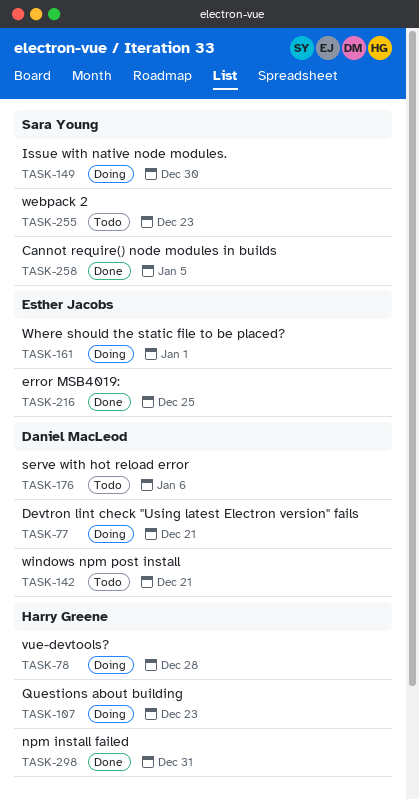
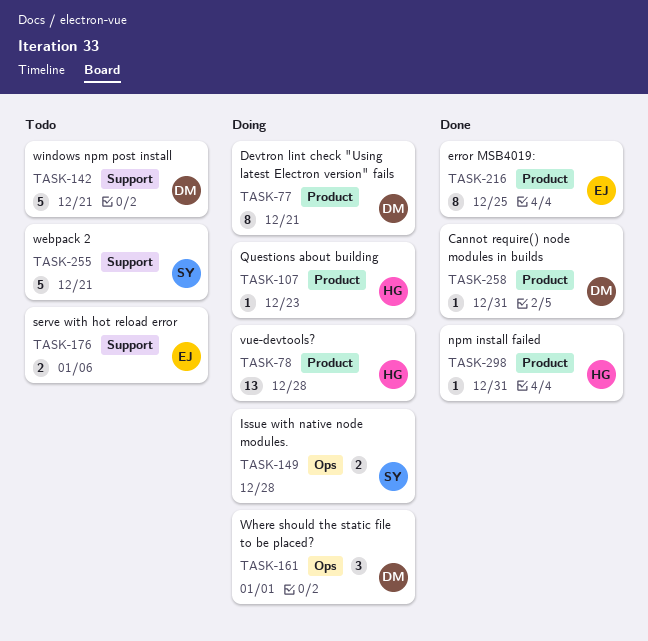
TASK-149, due: Dec 30 -> Dec 28
TASK-161, owner: Esther Jacobs -> Daniel MacLeod
TASK-176, owner: Daniel MacLeod -> Esther Jacobs
TASK-255, due: Dec 23 -> Dec 21
TASK-258, owner: Sara Young -> Daniel MacLeod
TASK-258, due: Jan 5 -> Dec 31

